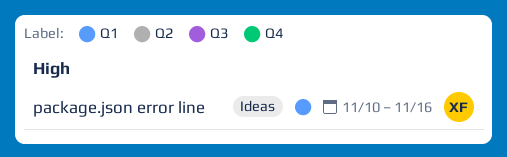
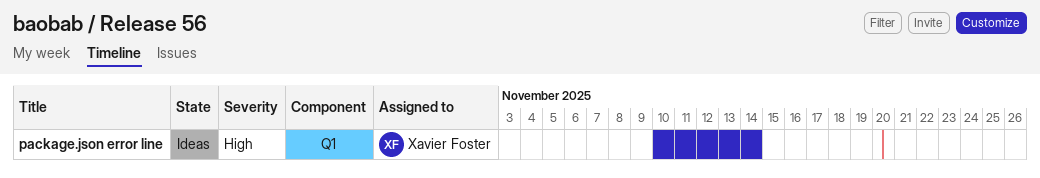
package.json error line, due: Nov 16 -> Nov 14

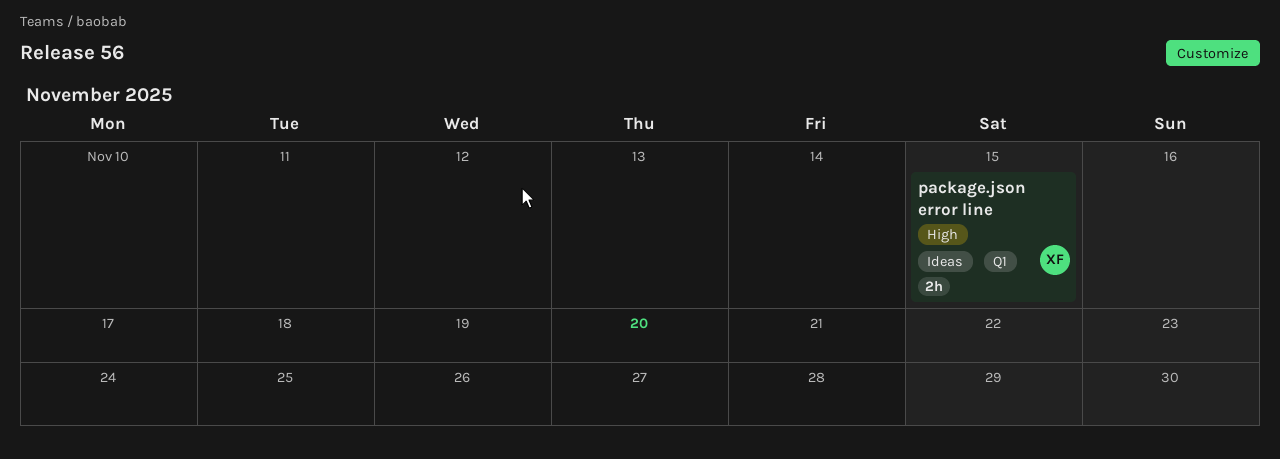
package.json error line, due: Nov 14 -> Nov 15

